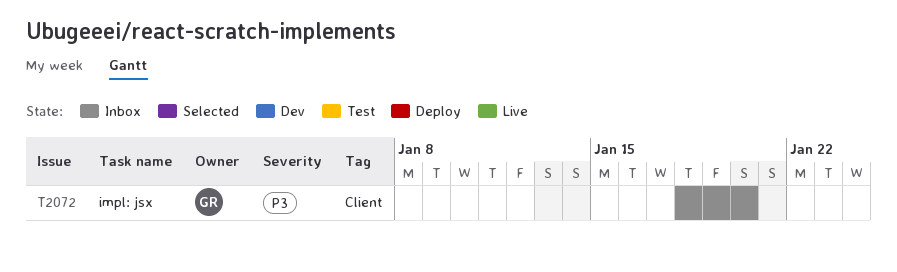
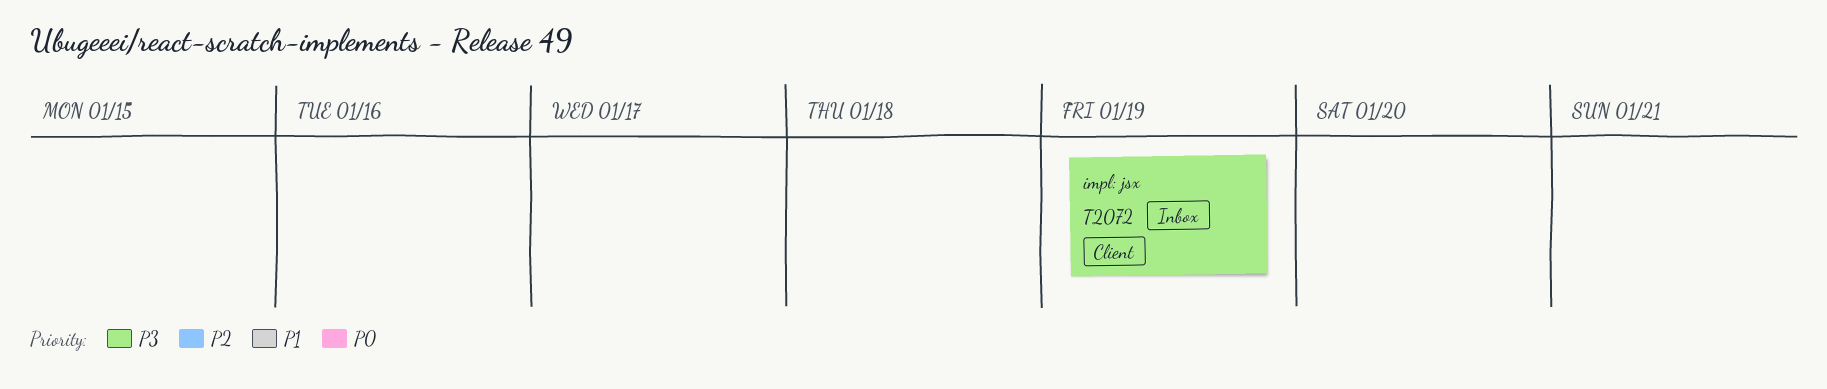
T2072, due: Jan 20 -> Jan 19

